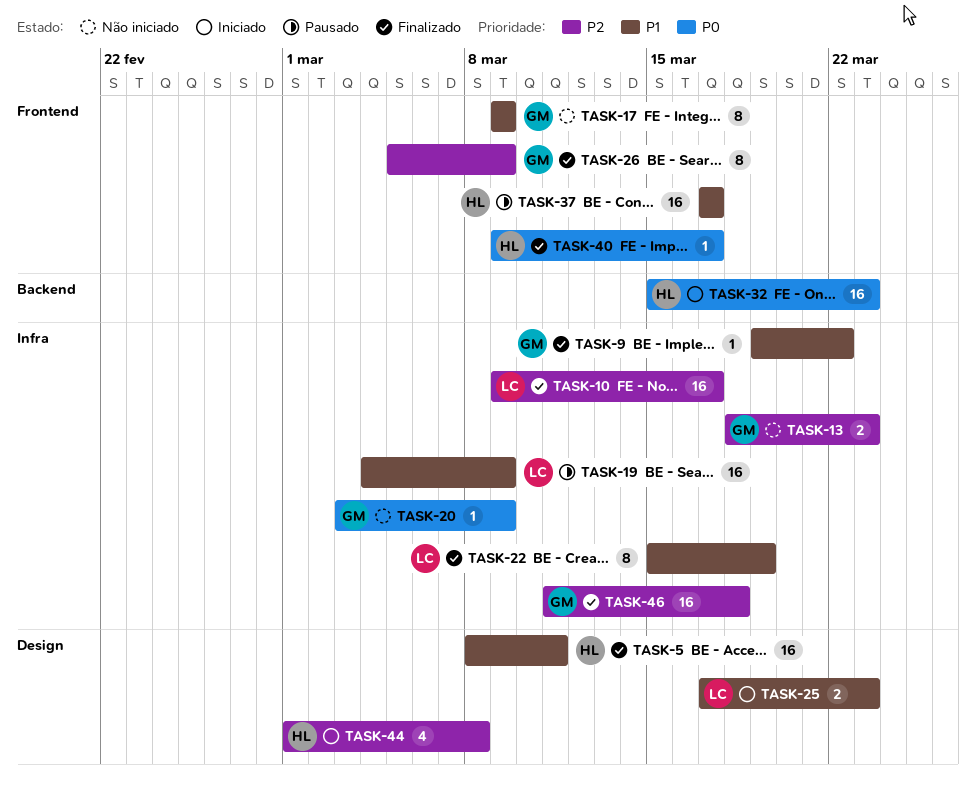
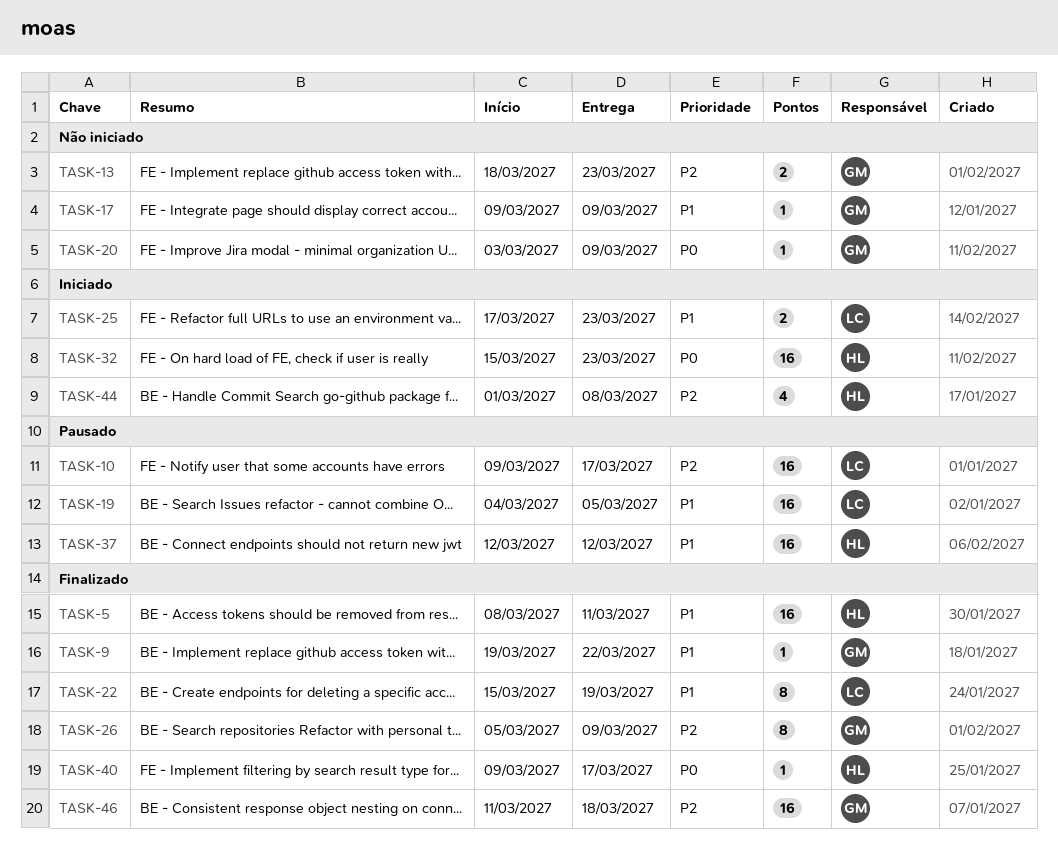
TASK-10, status: Finalizado -> Pausado
TASK-17, estimate: 8 -> 1
TASK-19, due: Mar 9 -> Mar 5
TASK-37, start: Mar 17 -> Mar 12
TASK-37, due: Mar 17 -> Mar 12

